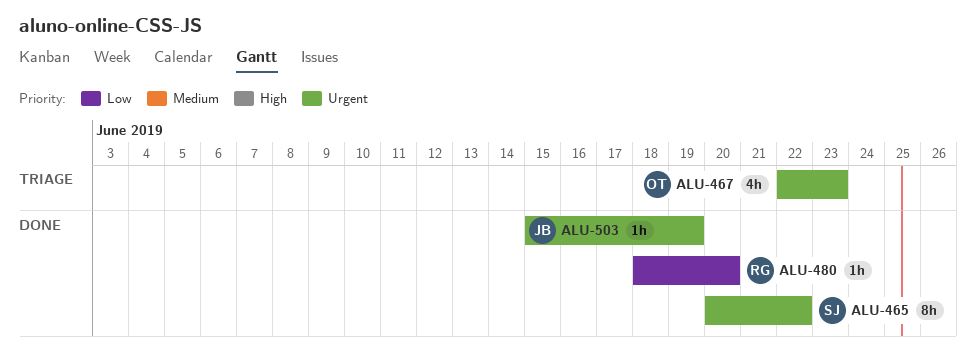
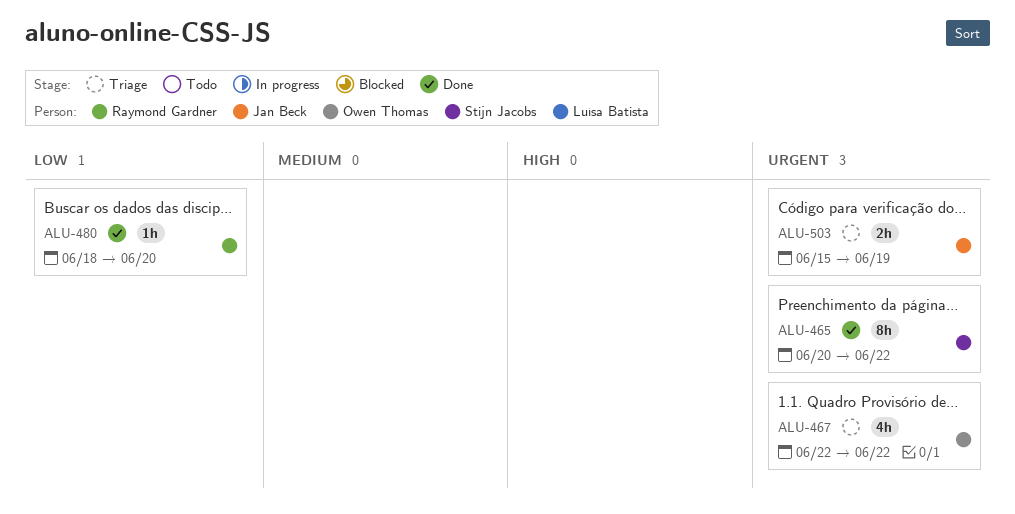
ALU-467, due: Jun 23 -> Jun 22
ALU-503, status: Done -> Triage
ALU-503, estimate: 1h -> 2h

